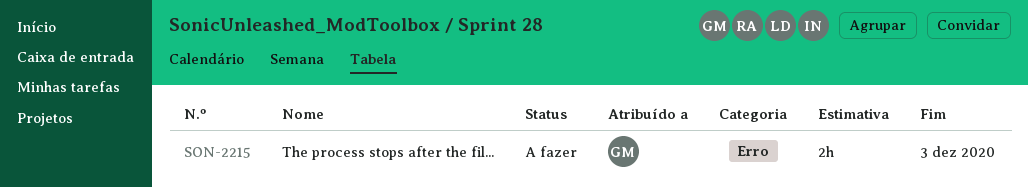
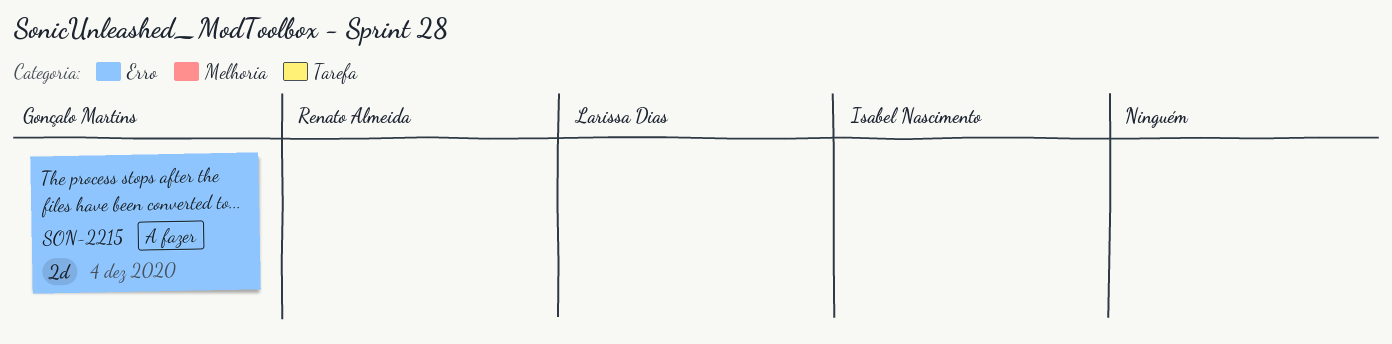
SON-2215, estimate: 2h -> 2d
SON-2215, due: Dec 3 -> Dec 4

